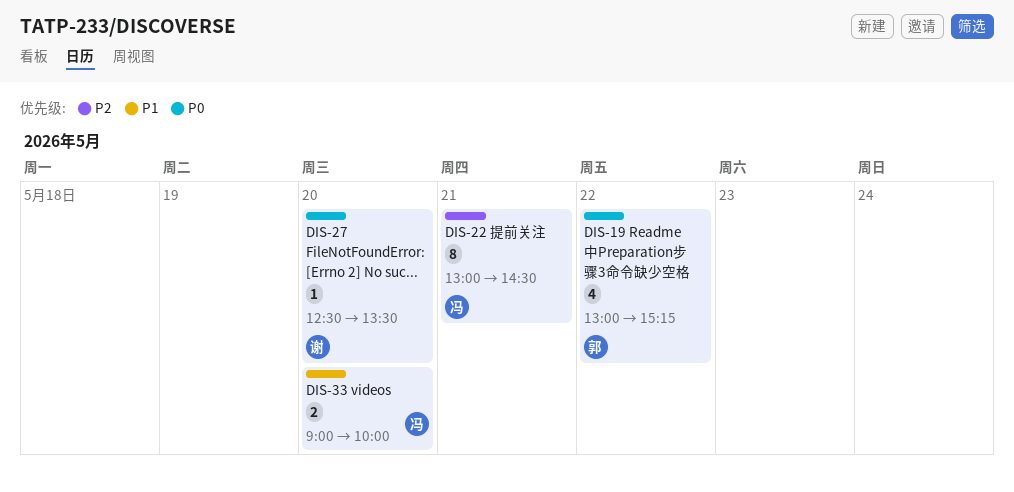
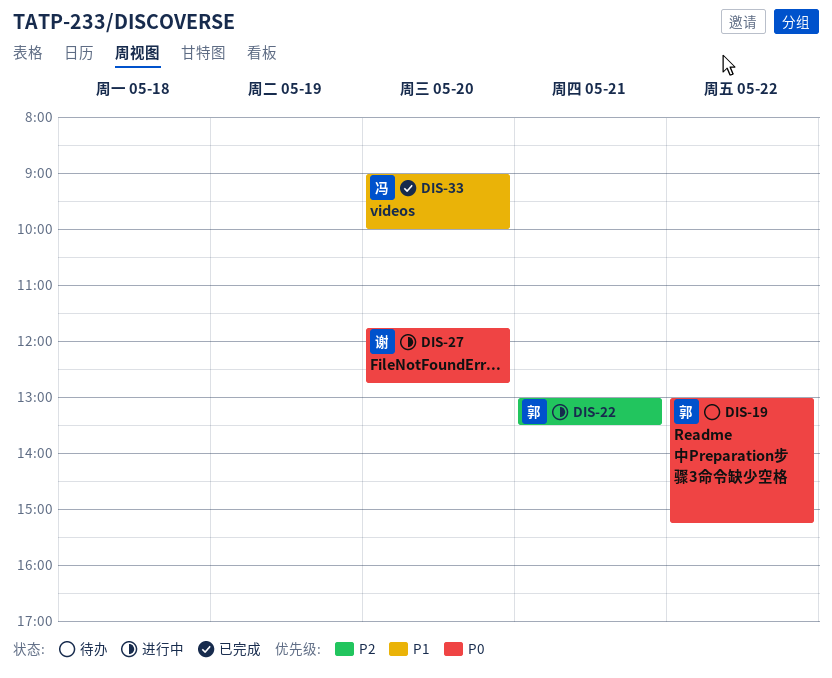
DIS-22, owner: 冯 -> 郭
DIS-22, ends: 14:30 -> 13:30
DIS-27, begins: 12:30 -> 11:45
DIS-27, ends: 13:30 -> 12:45

